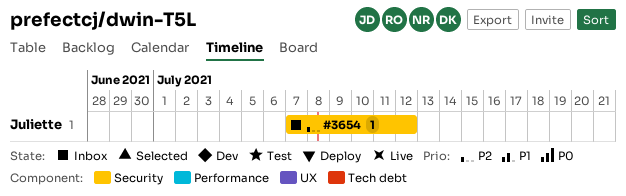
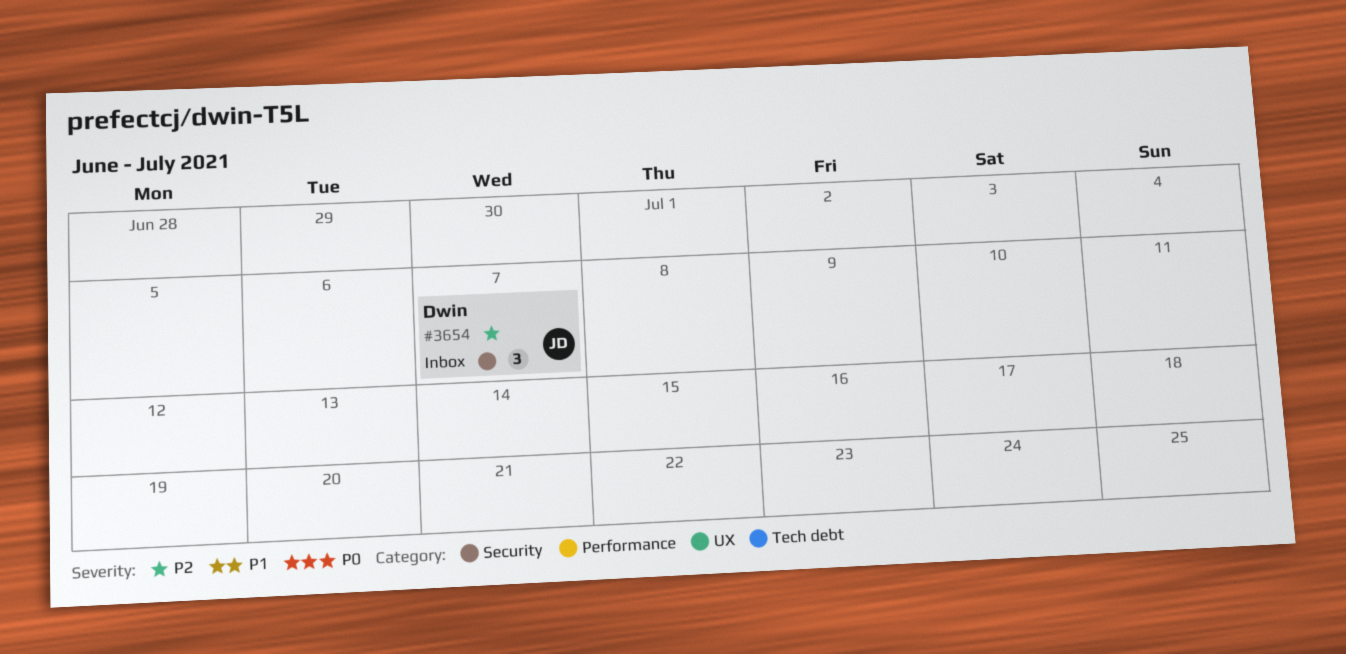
#3654, estimate: 1 -> 3
#3654, due: Jul 12 -> Jul 7

